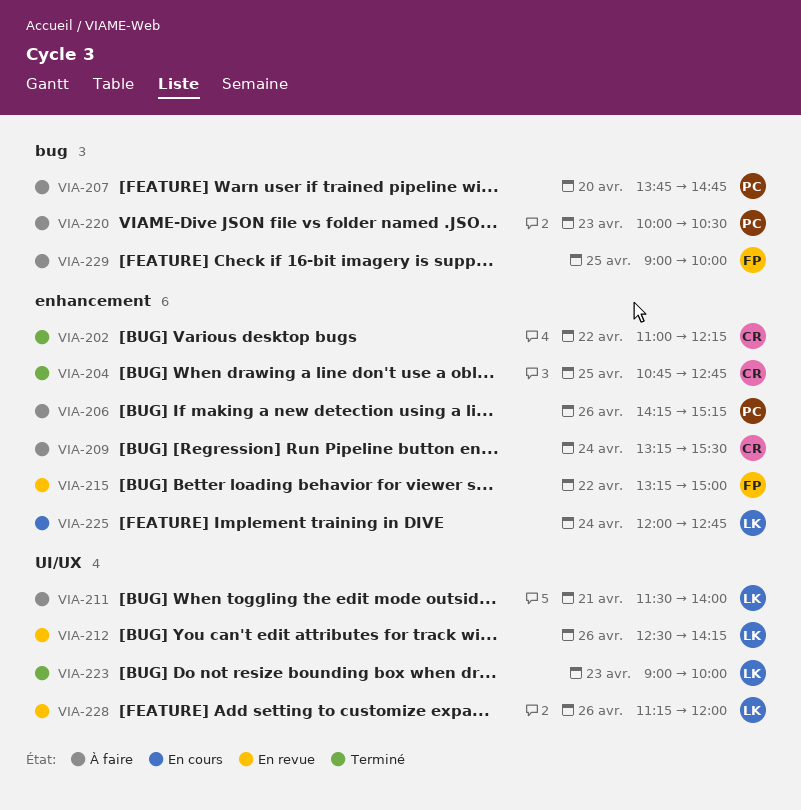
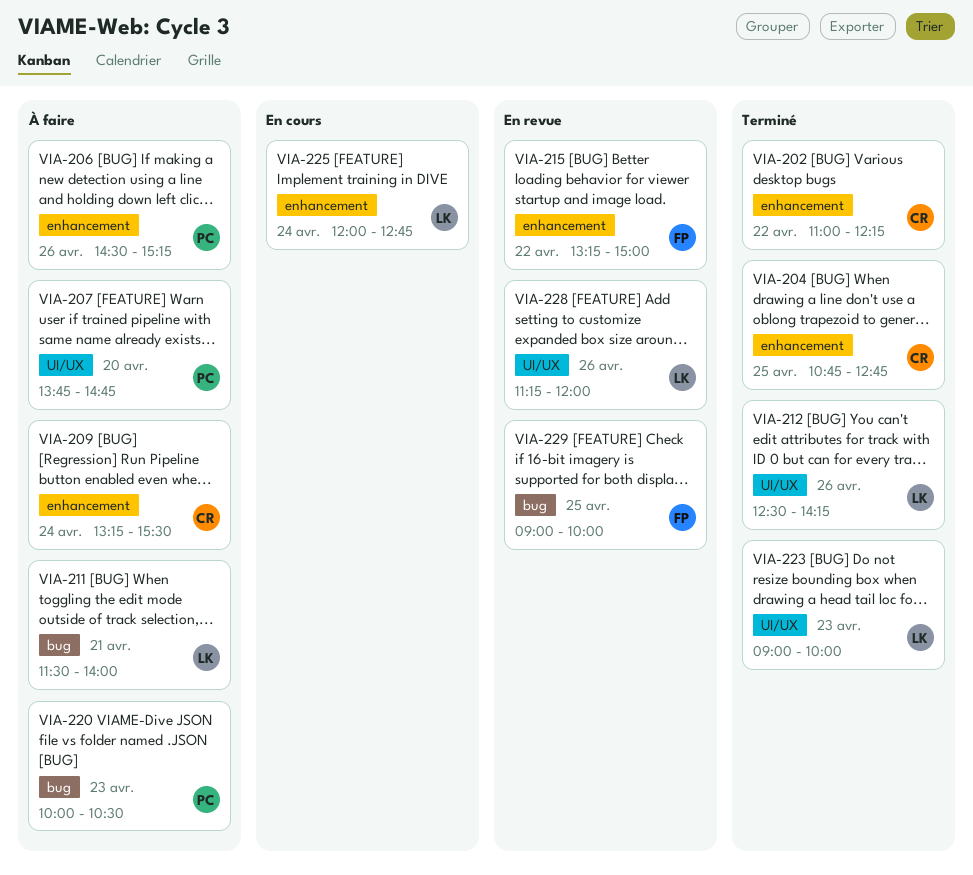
VIA-206, begins: 14:15 -> 14:30
VIA-207, label: bug -> UI/UX
VIA-211, label: UI/UX -> bug
VIA-212, status: En revue -> Terminé
VIA-229, status: À faire -> En revue

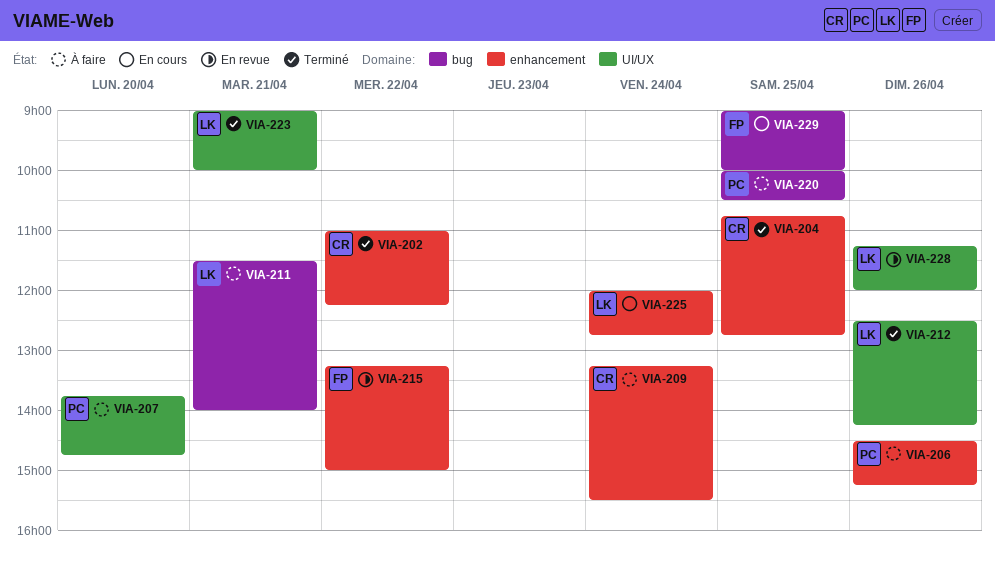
VIA-220, day: Apr 23 -> Apr 25
VIA-223, day: Apr 23 -> Apr 21
VIA-229, status: En revue -> En cours

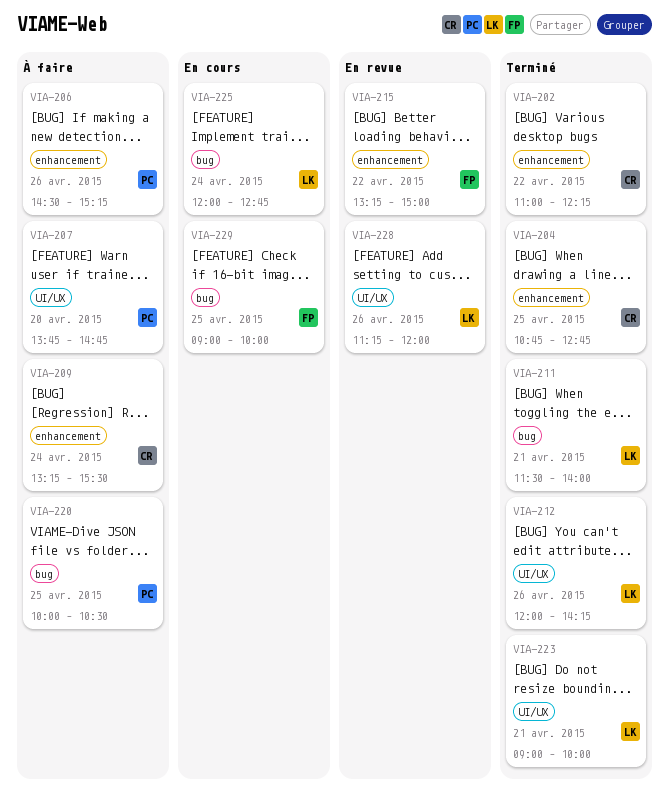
VIA-211, status: À faire -> Terminé
VIA-212, begins: 12:30 -> 12:00
VIA-225, label: enhancement -> bug

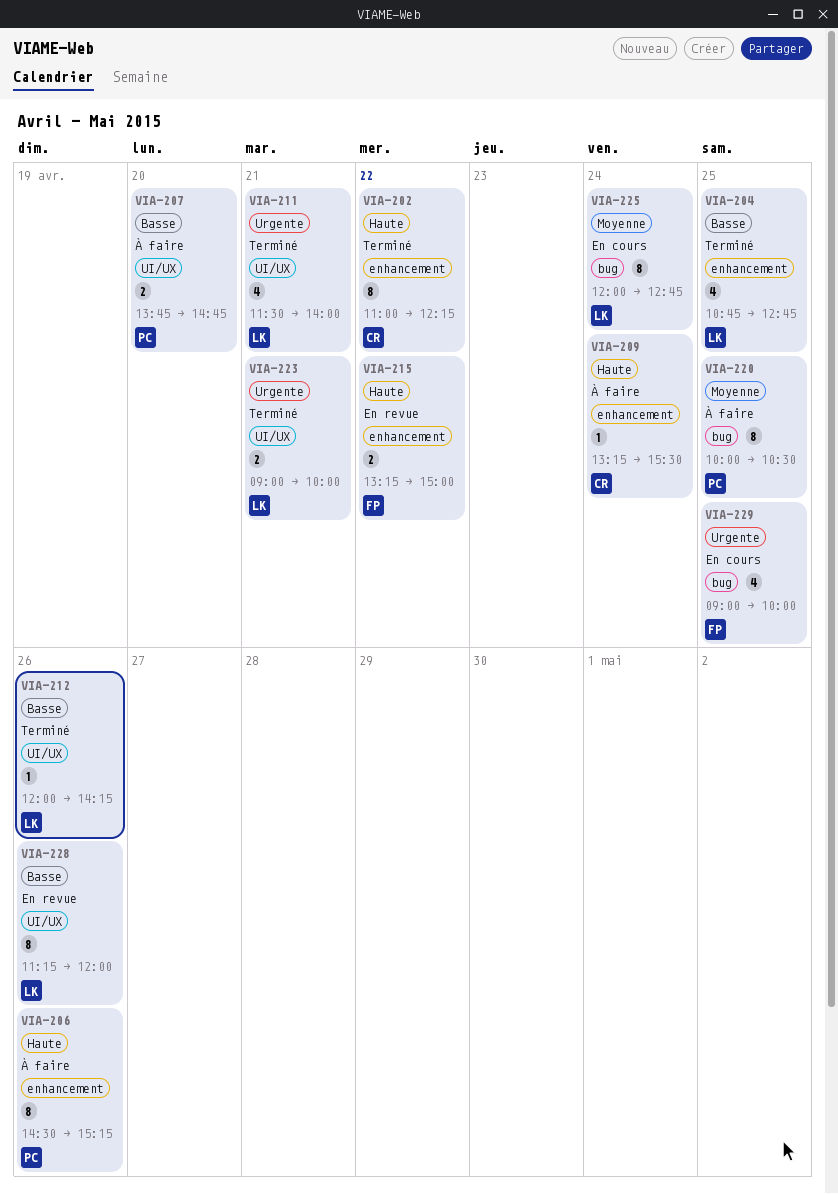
VIA-204, owner: CR -> LK
VIA-211, label: bug -> UI/UX

